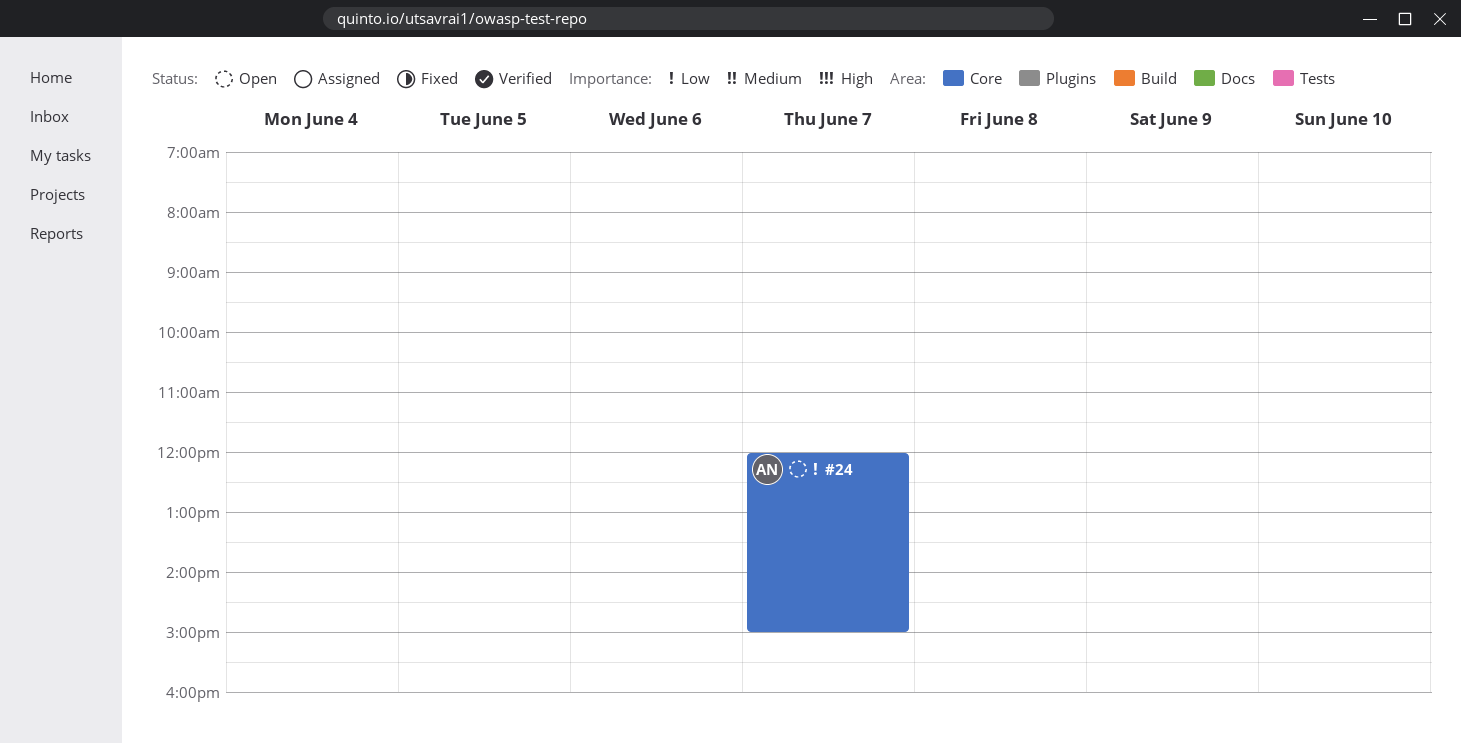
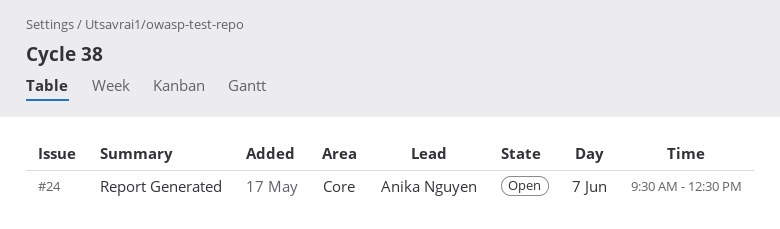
#24, begins: 12:00 -> 09:30
#24, ends: 15:00 -> 12:30

